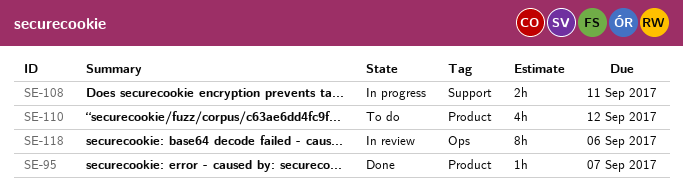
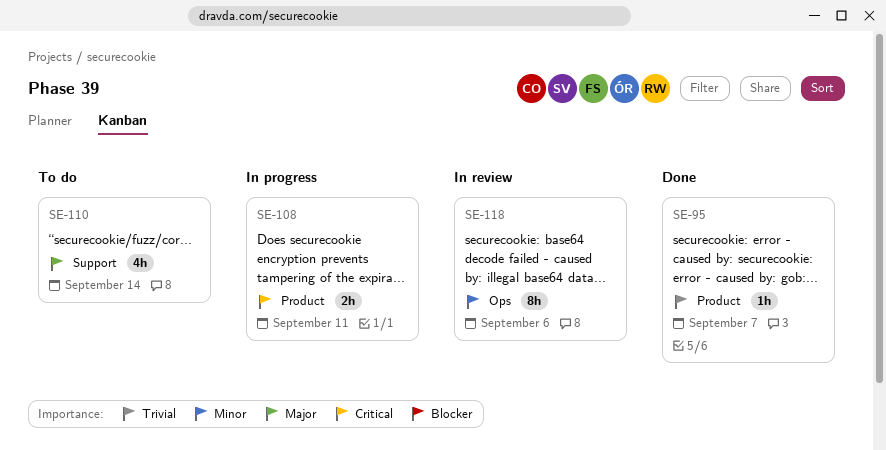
SE-108, label: Support -> Product
SE-110, label: Product -> Support
SE-110, due: Sep 12 -> Sep 14

